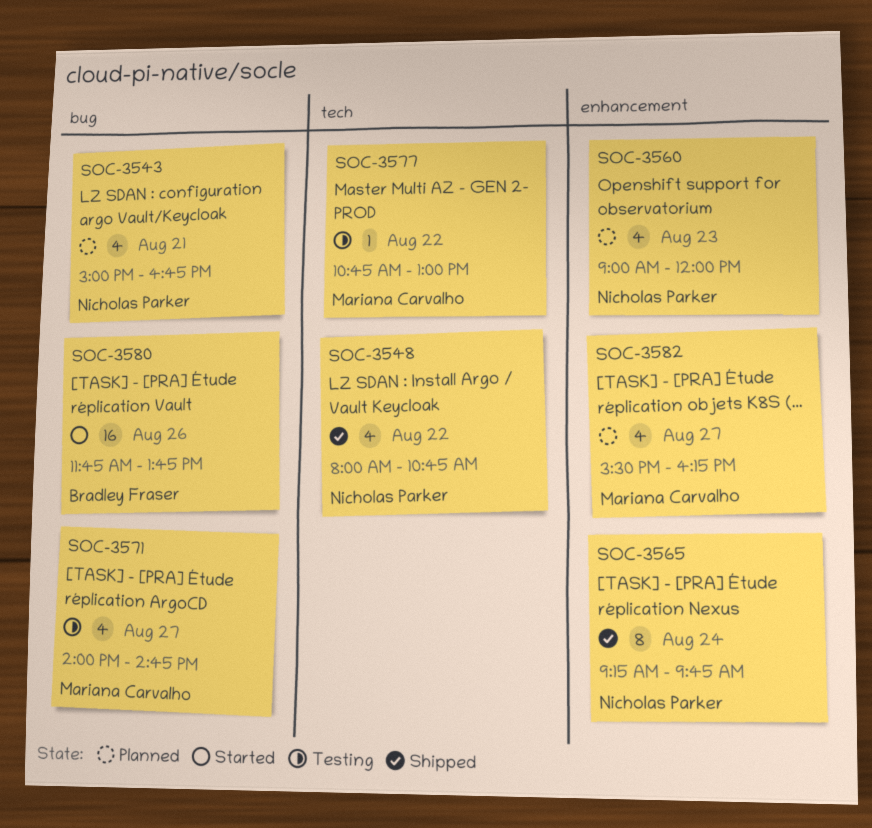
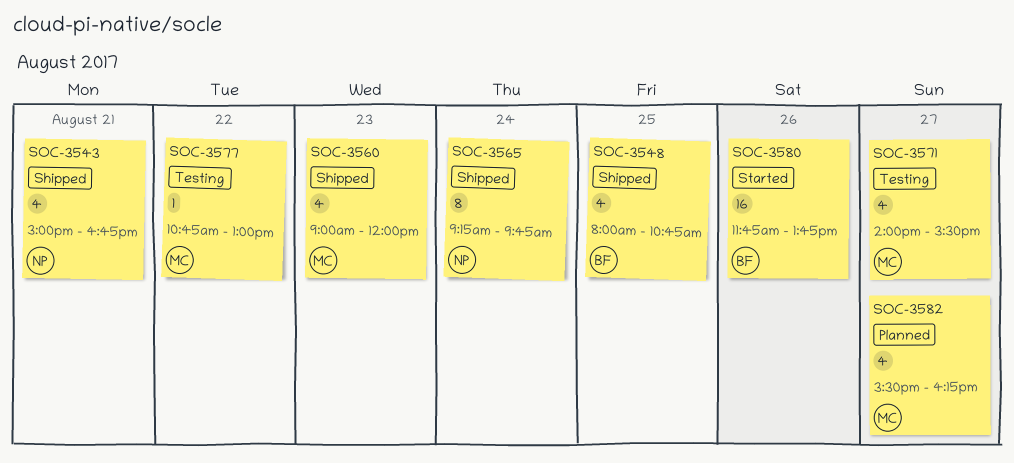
SOC-3543, status: Planned -> Shipped
SOC-3548, owner: Nicholas Parker -> Bradley Fraser
SOC-3548, day: Aug 22 -> Aug 25
SOC-3560, status: Planned -> Shipped
SOC-3560, owner: Nicholas Parker -> Mariana Carvalho
SOC-3571, ends: 14:45 -> 15:30

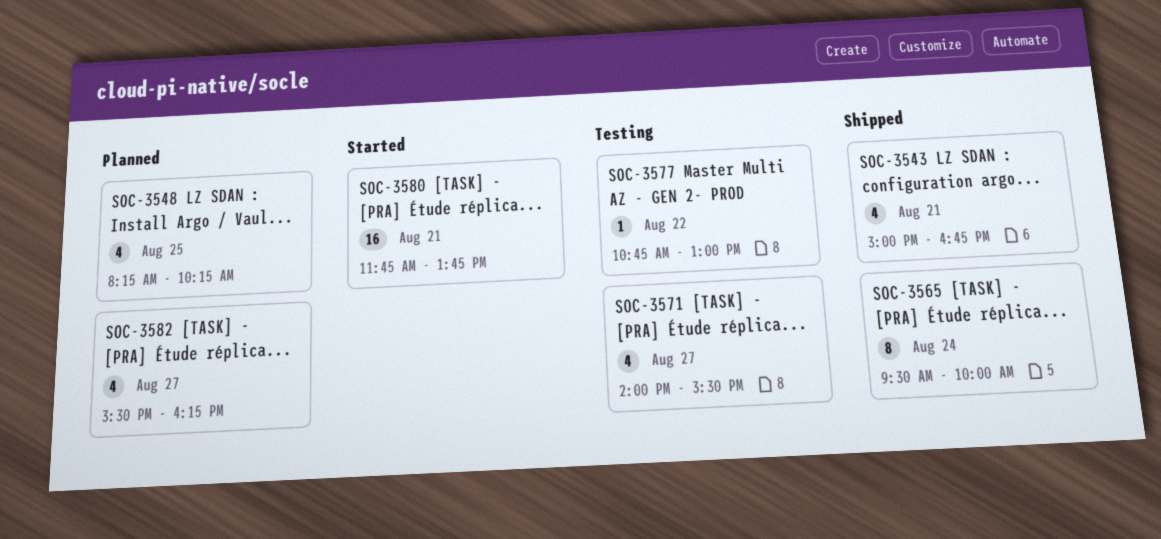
SOC-3548, status: Shipped -> Planned
SOC-3548, begins: 08:00 -> 08:15
SOC-3548, ends: 10:45 -> 10:15
SOC-3560: present -> none
SOC-3565, begins: 09:15 -> 09:30
SOC-3565, ends: 09:45 -> 10:00
SOC-3580, day: Aug 26 -> Aug 21

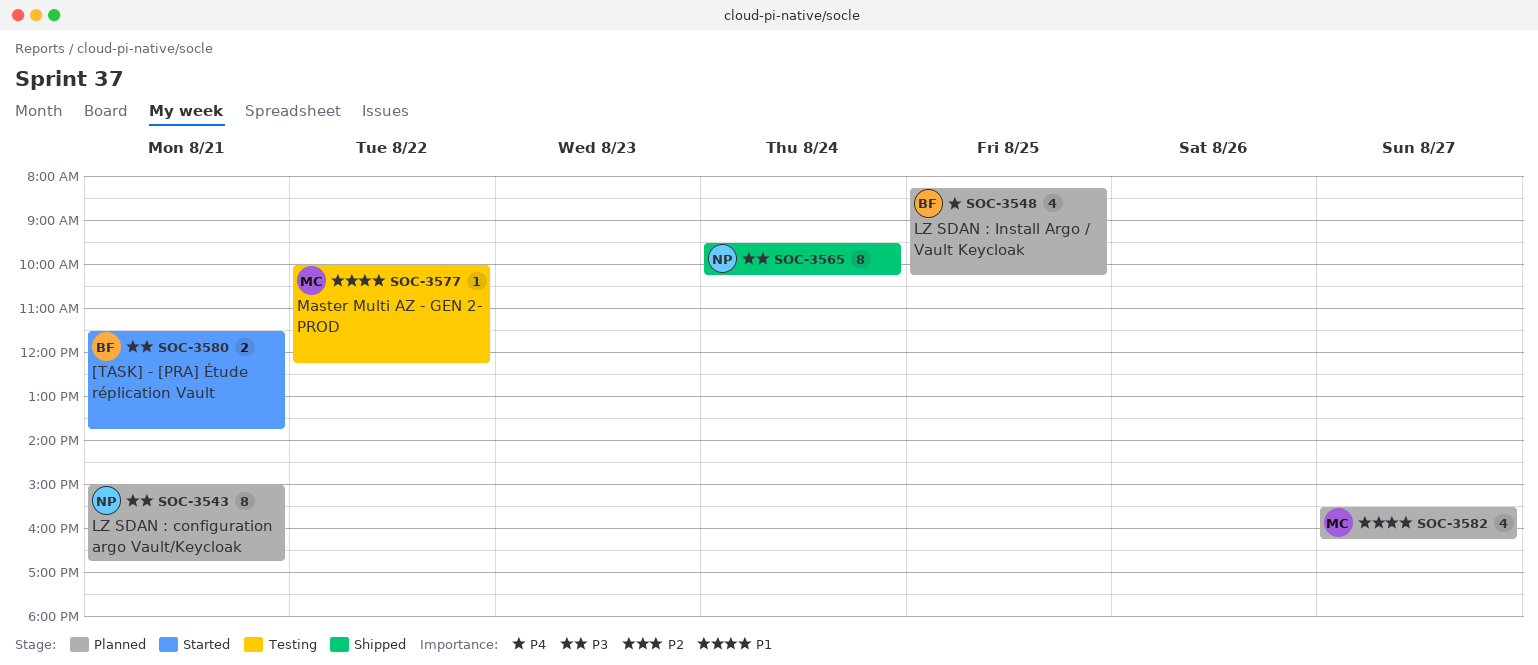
SOC-3543, status: Shipped -> Planned
SOC-3543, estimate: 4 -> 8
SOC-3565, ends: 10:00 -> 10:15
SOC-3571: present -> none
SOC-3577, begins: 10:45 -> 10:00
SOC-3577, ends: 13:00 -> 12:15
SOC-3580, estimate: 16 -> 2
SOC-3580, begins: 11:45 -> 11:30

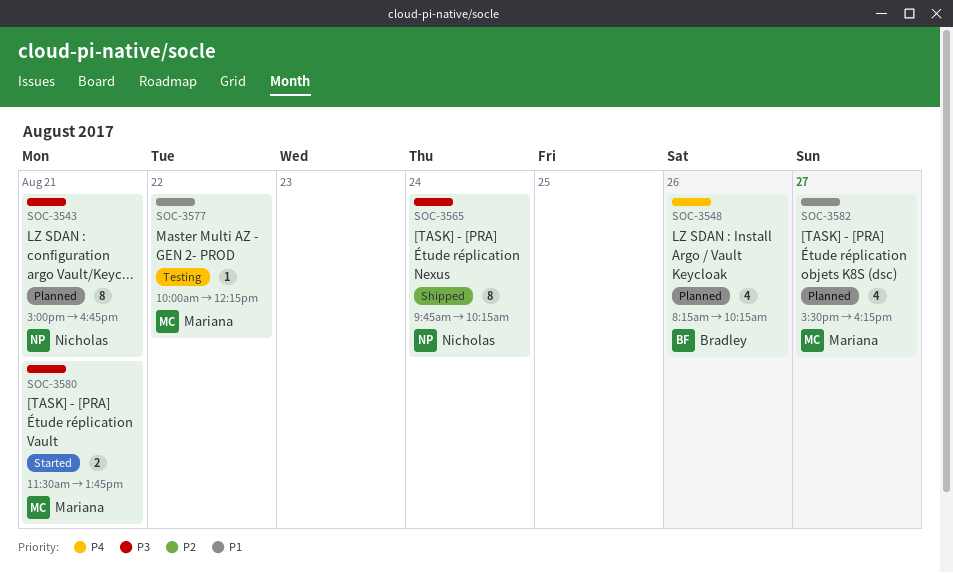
SOC-3548, day: Aug 25 -> Aug 26
SOC-3565, begins: 09:30 -> 09:45
SOC-3580, owner: Bradley -> Mariana

